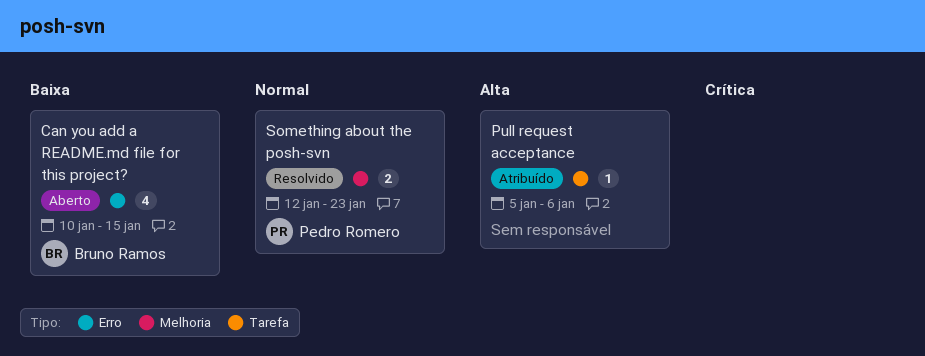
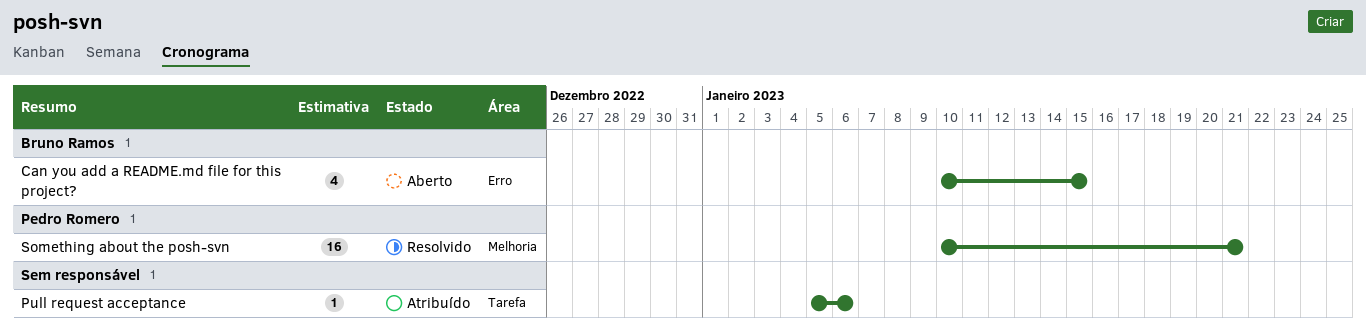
Something about the posh-svn, estimate: 2 -> 16
Something about the posh-svn, start: Jan 12 -> Jan 10
Something about the posh-svn, due: Jan 23 -> Jan 21

